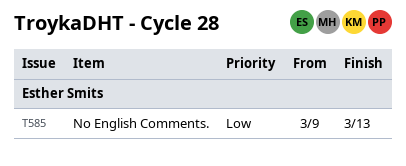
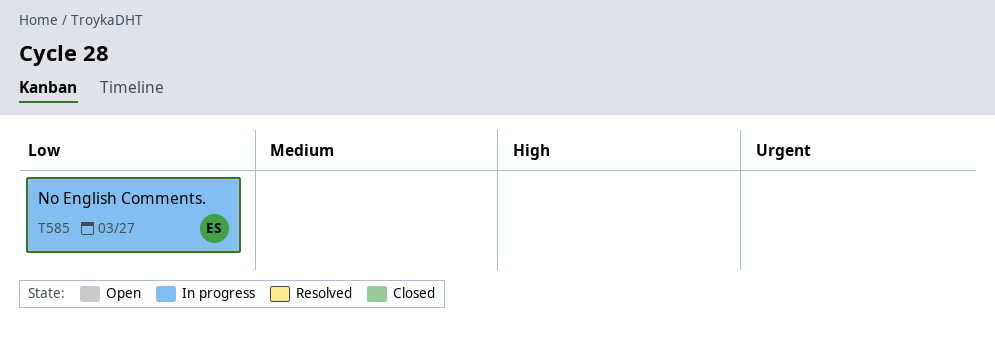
T585, due: Mar 13 -> Mar 27

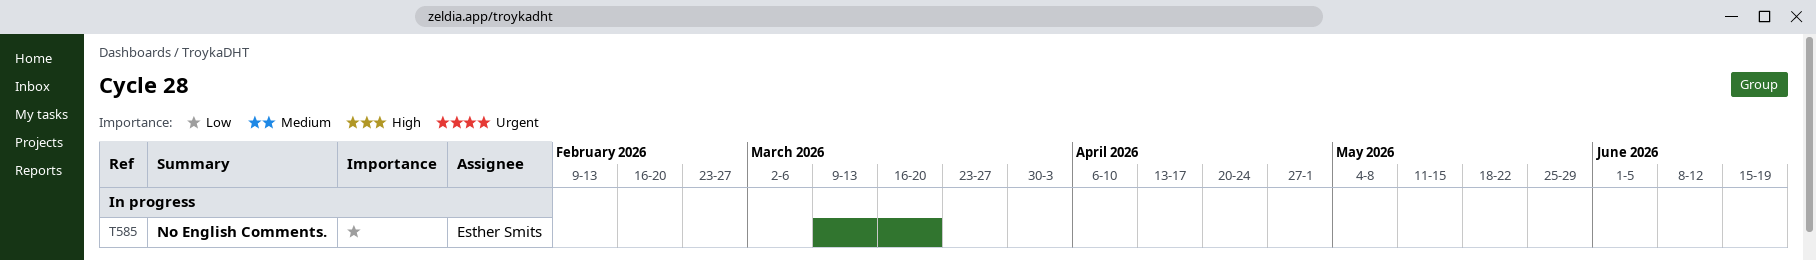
T585, due: Mar 27 -> Mar 20

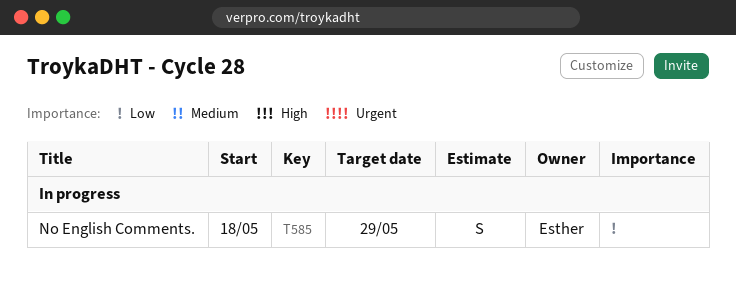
T585, start: Mar 9 -> May 18
T585, due: Mar 20 -> May 29

